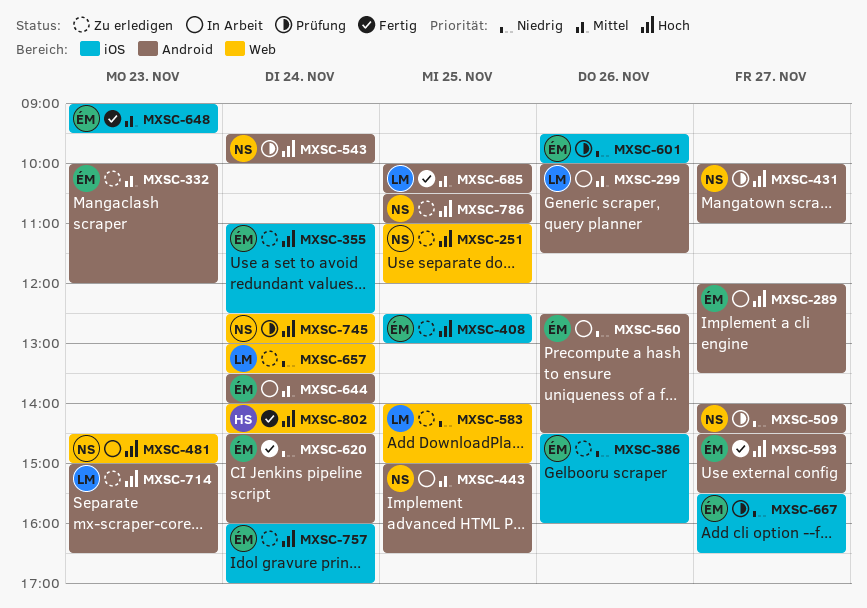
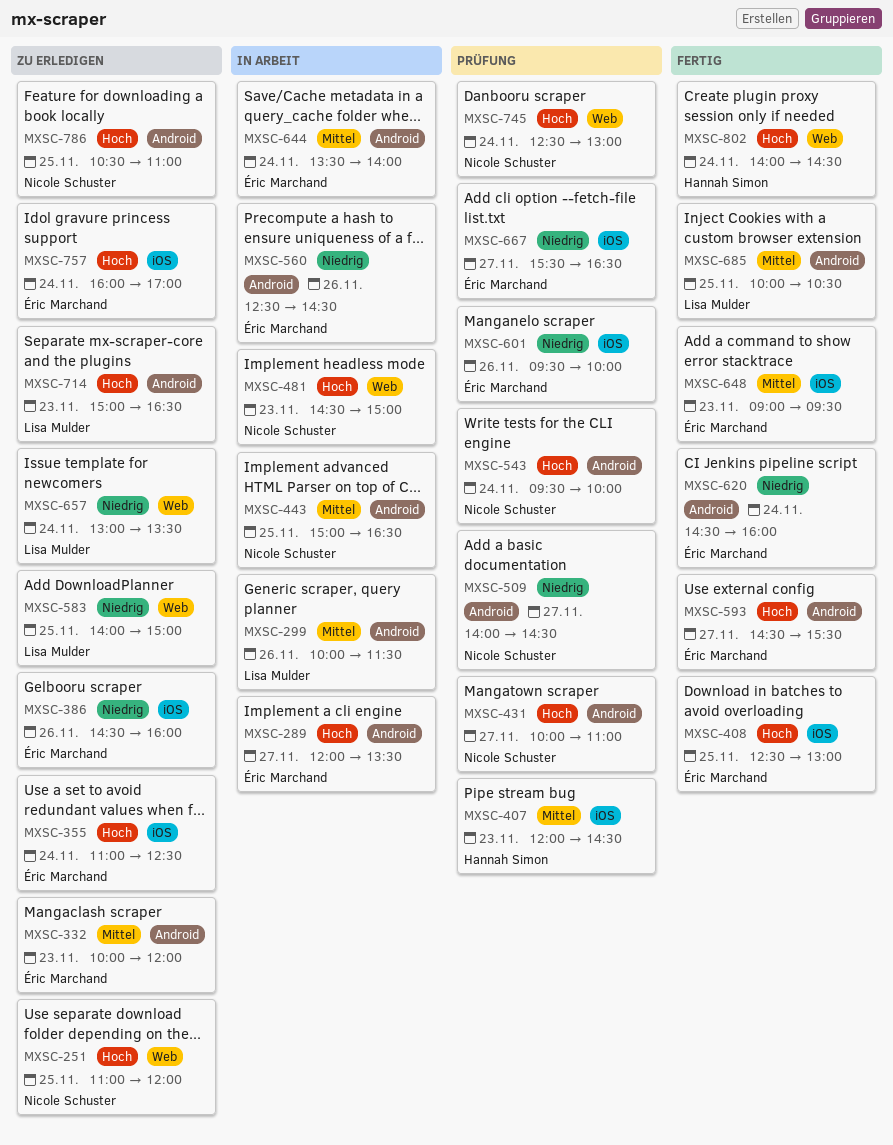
MXSC-407: none -> present
MXSC-408, status: Zu erledigen -> Fertig

